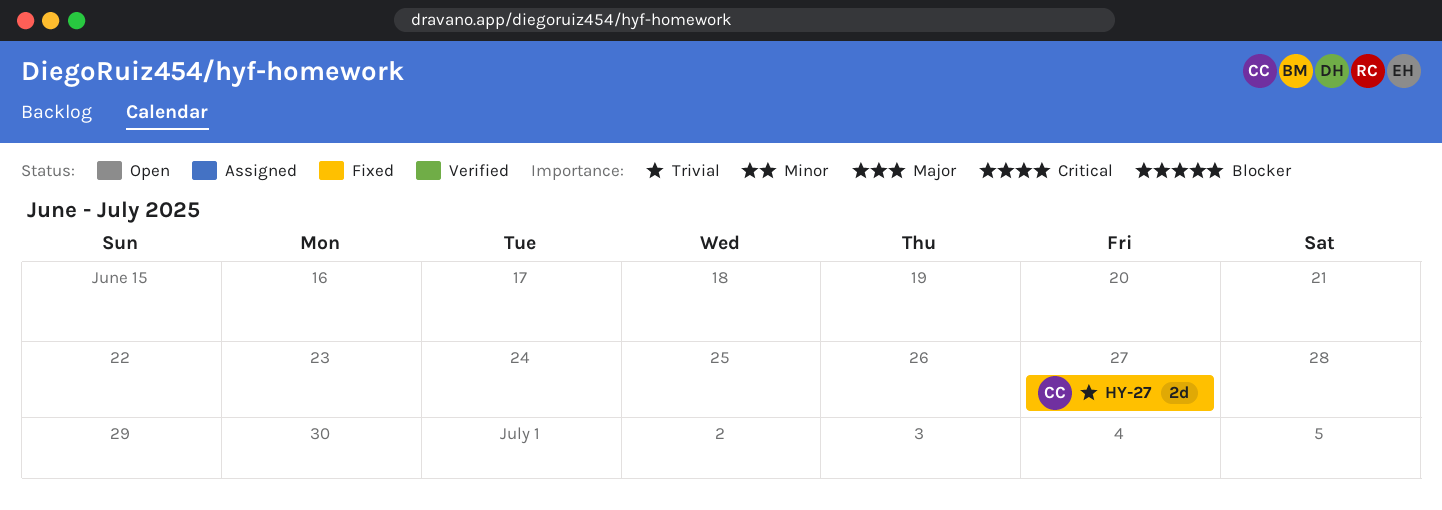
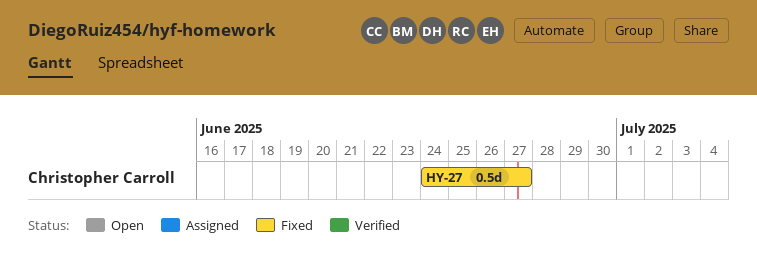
HY-27, estimate: 2d -> 0.5d
HY-27, start: Jun 27 -> Jun 24

